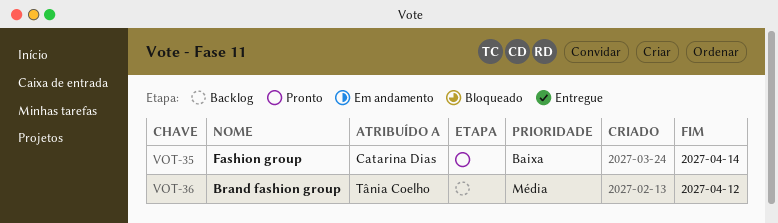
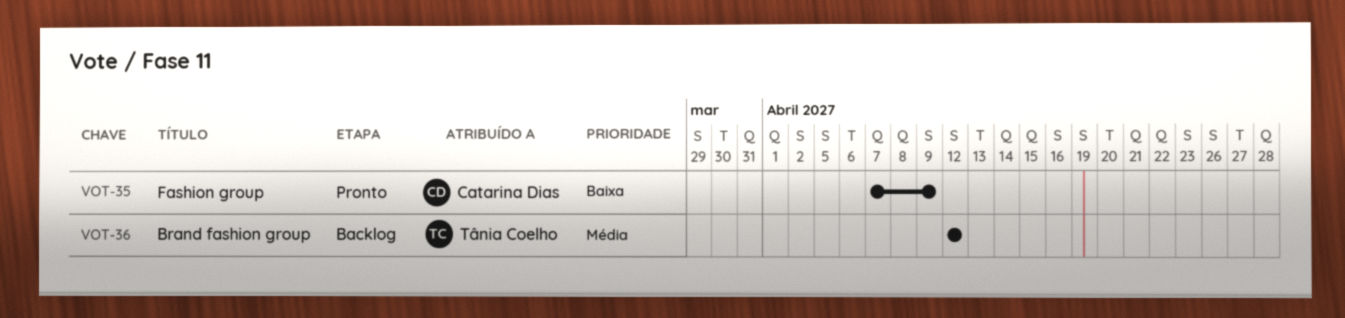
VOT-35, due: Apr 14 -> Apr 9

